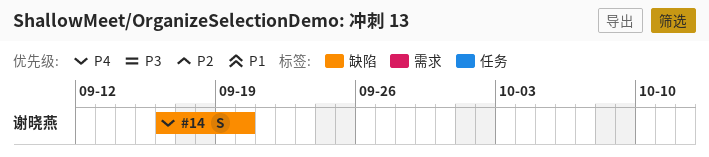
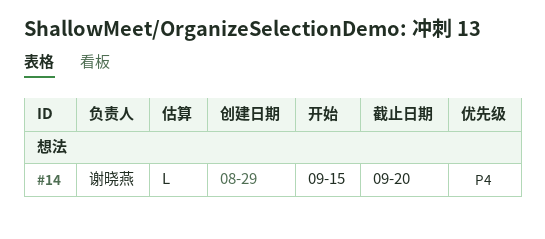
#14, estimate: S -> L
#14, start: Sep 16 -> Sep 15

